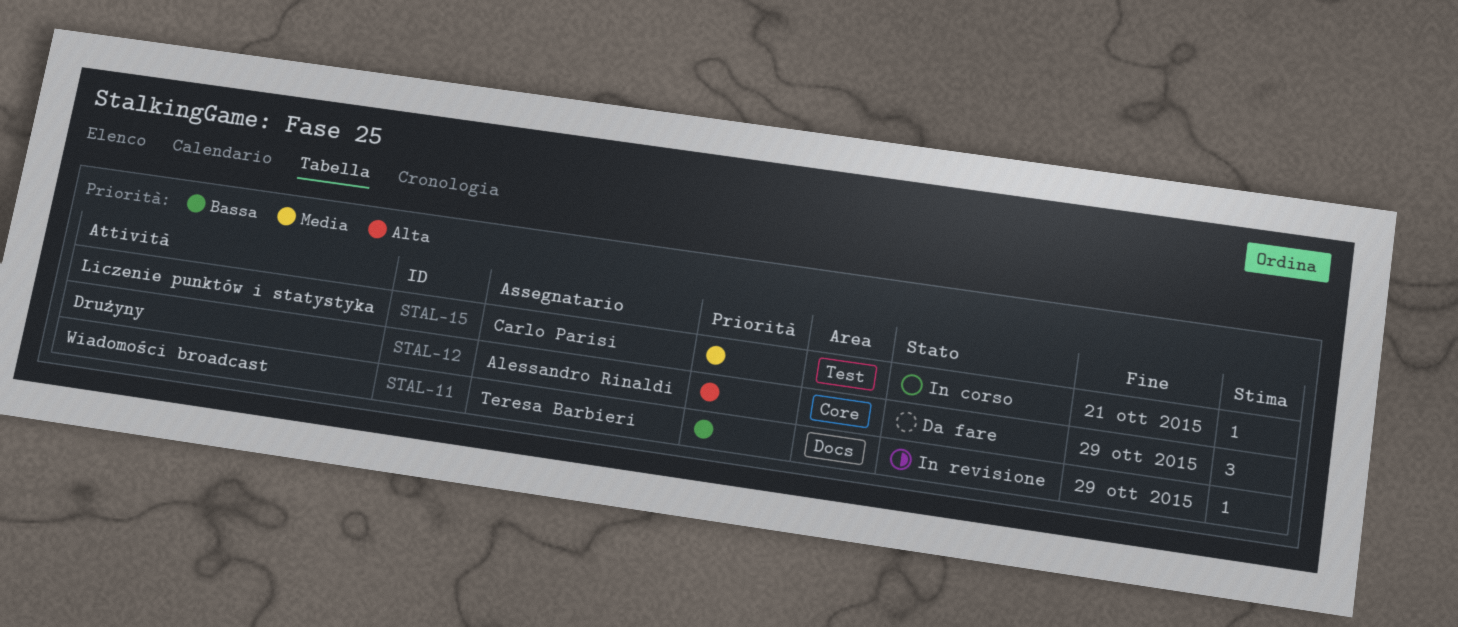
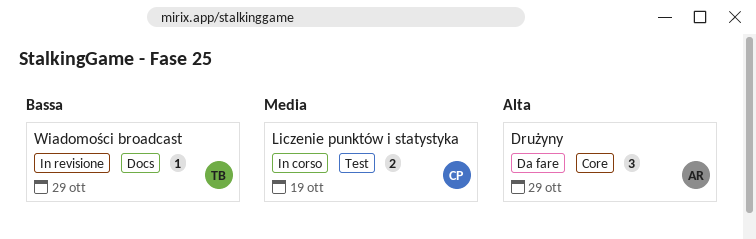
Liczenie punktów i statystyka, estimate: 1 -> 2
Liczenie punktów i statystyka, due: Oct 21 -> Oct 19

